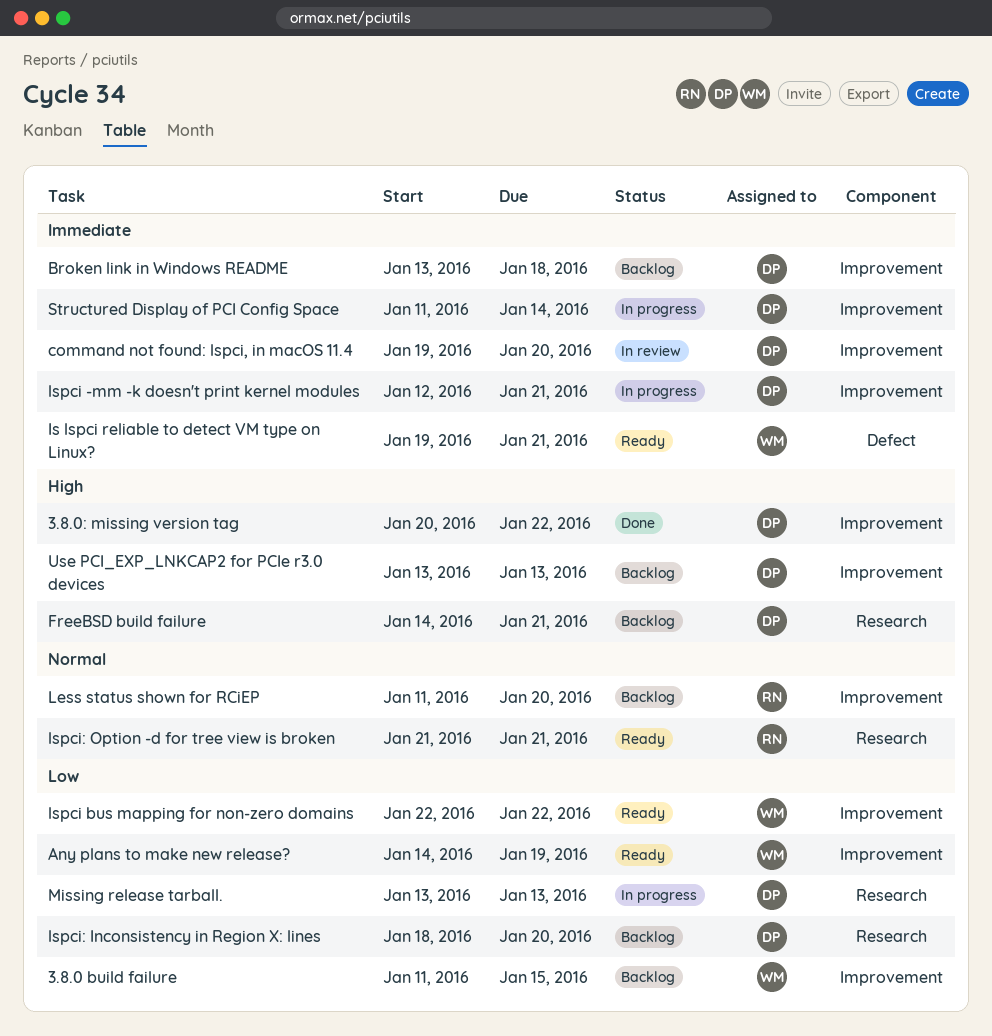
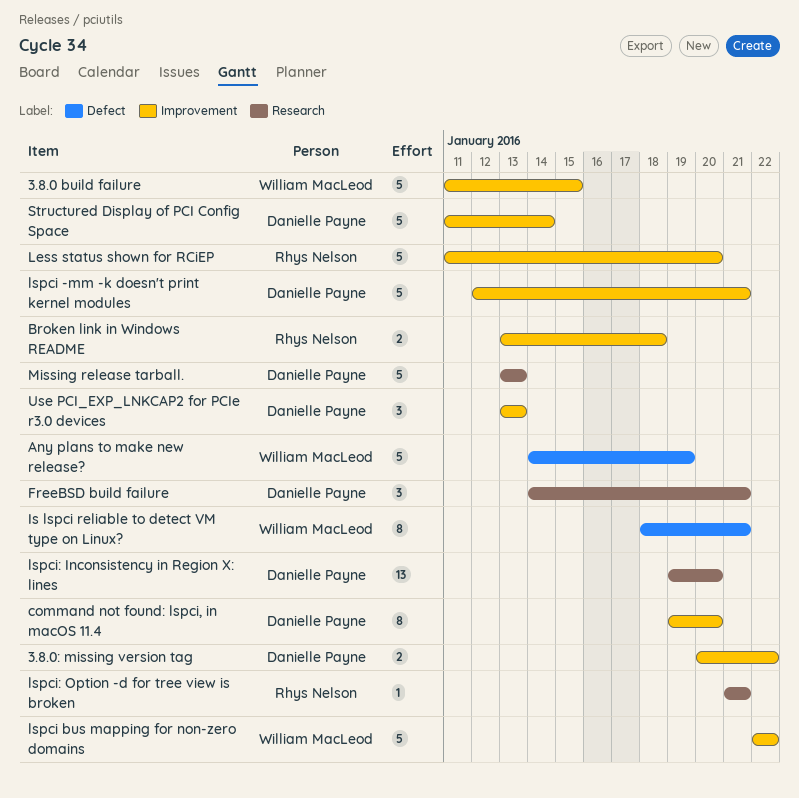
Any plans to make new release?, label: Improvement -> Defect
Broken link in Windows README, owner: Danielle Payne -> Rhys Nelson
Is lspci reliable to detect VM type on Linux?, start: Jan 19 -> Jan 18
lspci: Inconsistency in Region X: lines, start: Jan 18 -> Jan 19

